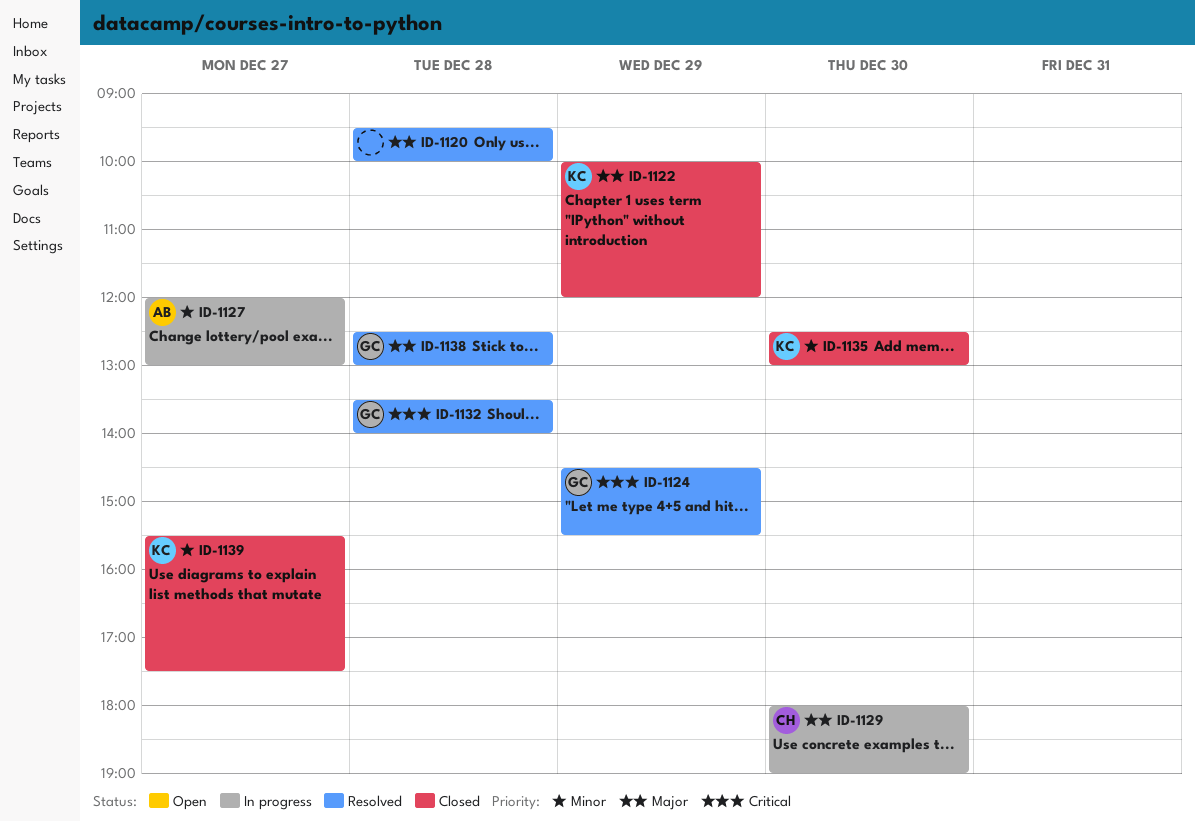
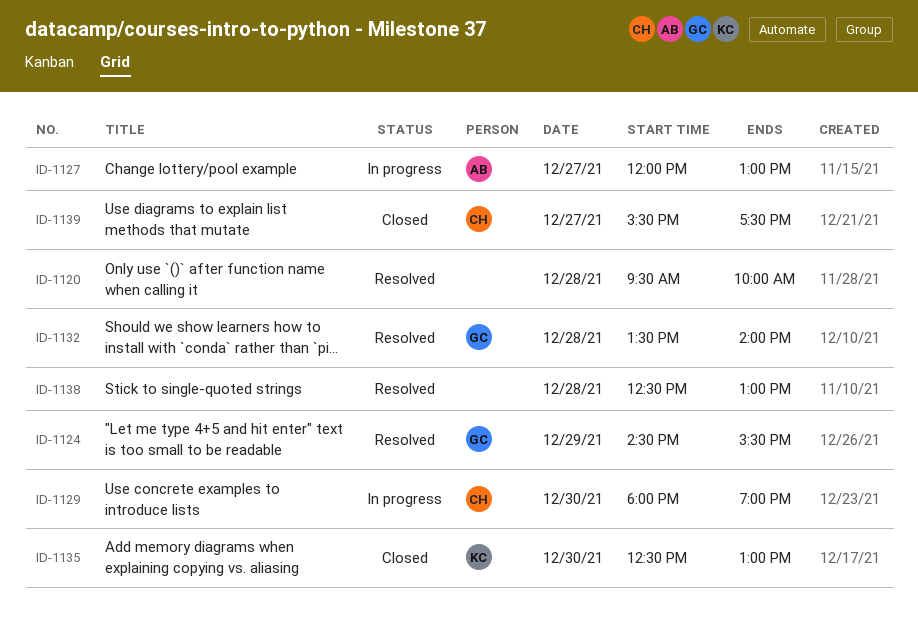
ID-1122: present -> none
ID-1138, owner: GC -> none
ID-1139, owner: KC -> CH

